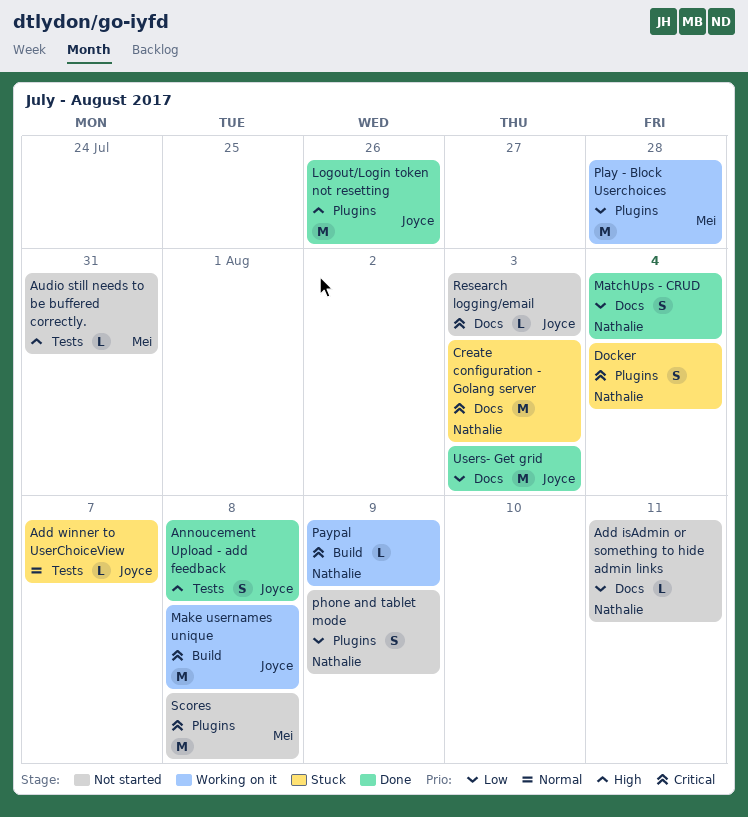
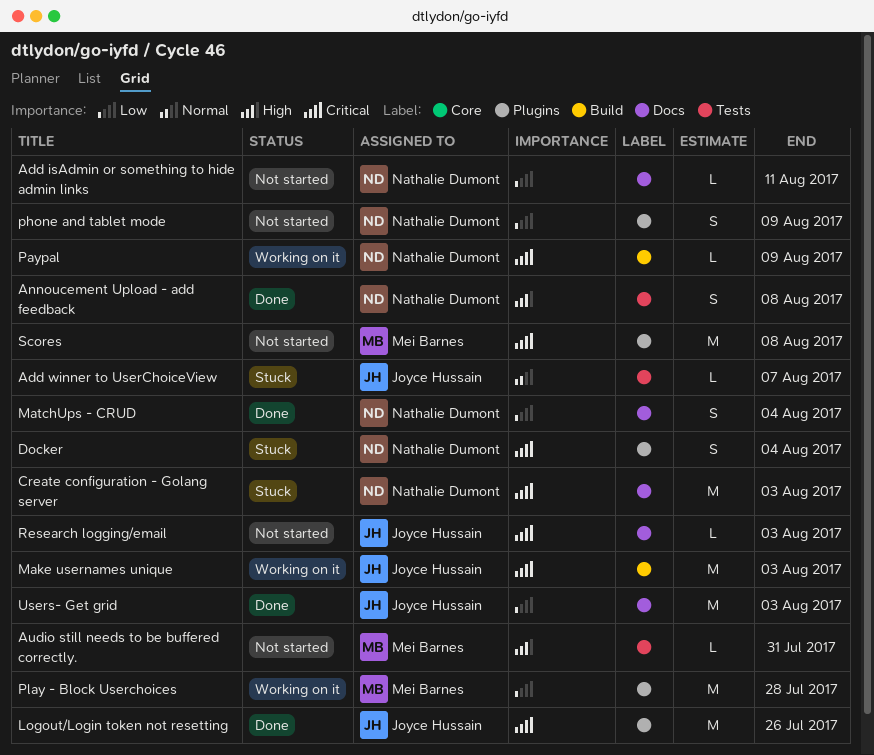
Annoucement Upload - add feedback, owner: Joyce Hussain -> Nathalie Dumont
Logout/Login token not resetting, priority: High -> Critical
Make usernames unique, due: Aug 8 -> Aug 3

